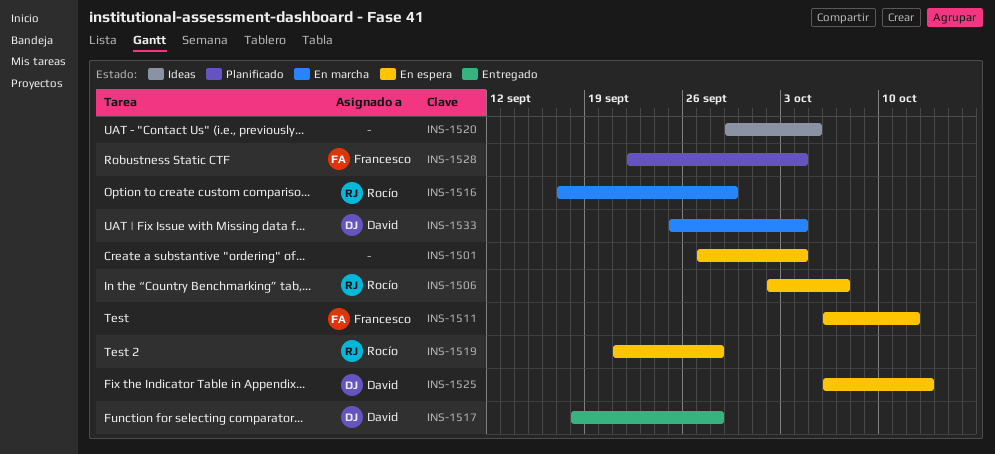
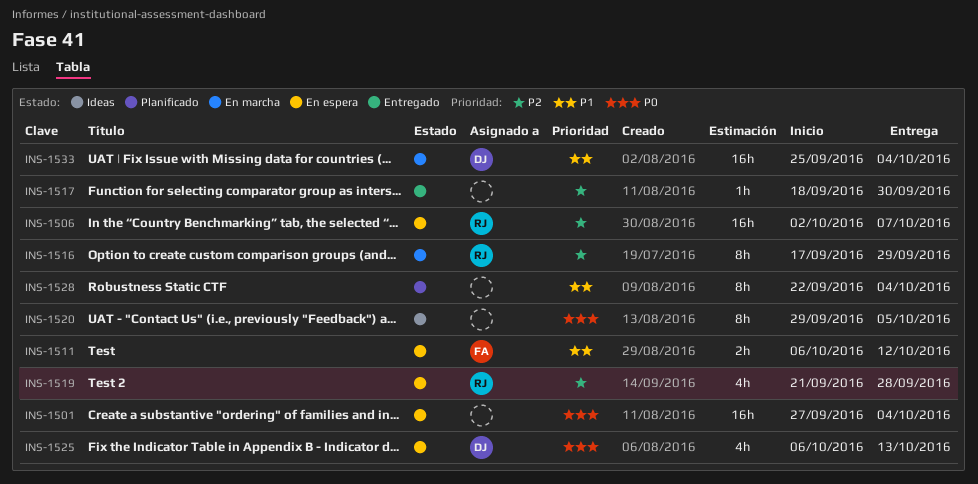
INS-1517, owner: David -> none
INS-1517, due: Sep 28 -> Sep 30
INS-1528, owner: Francesco -> none

